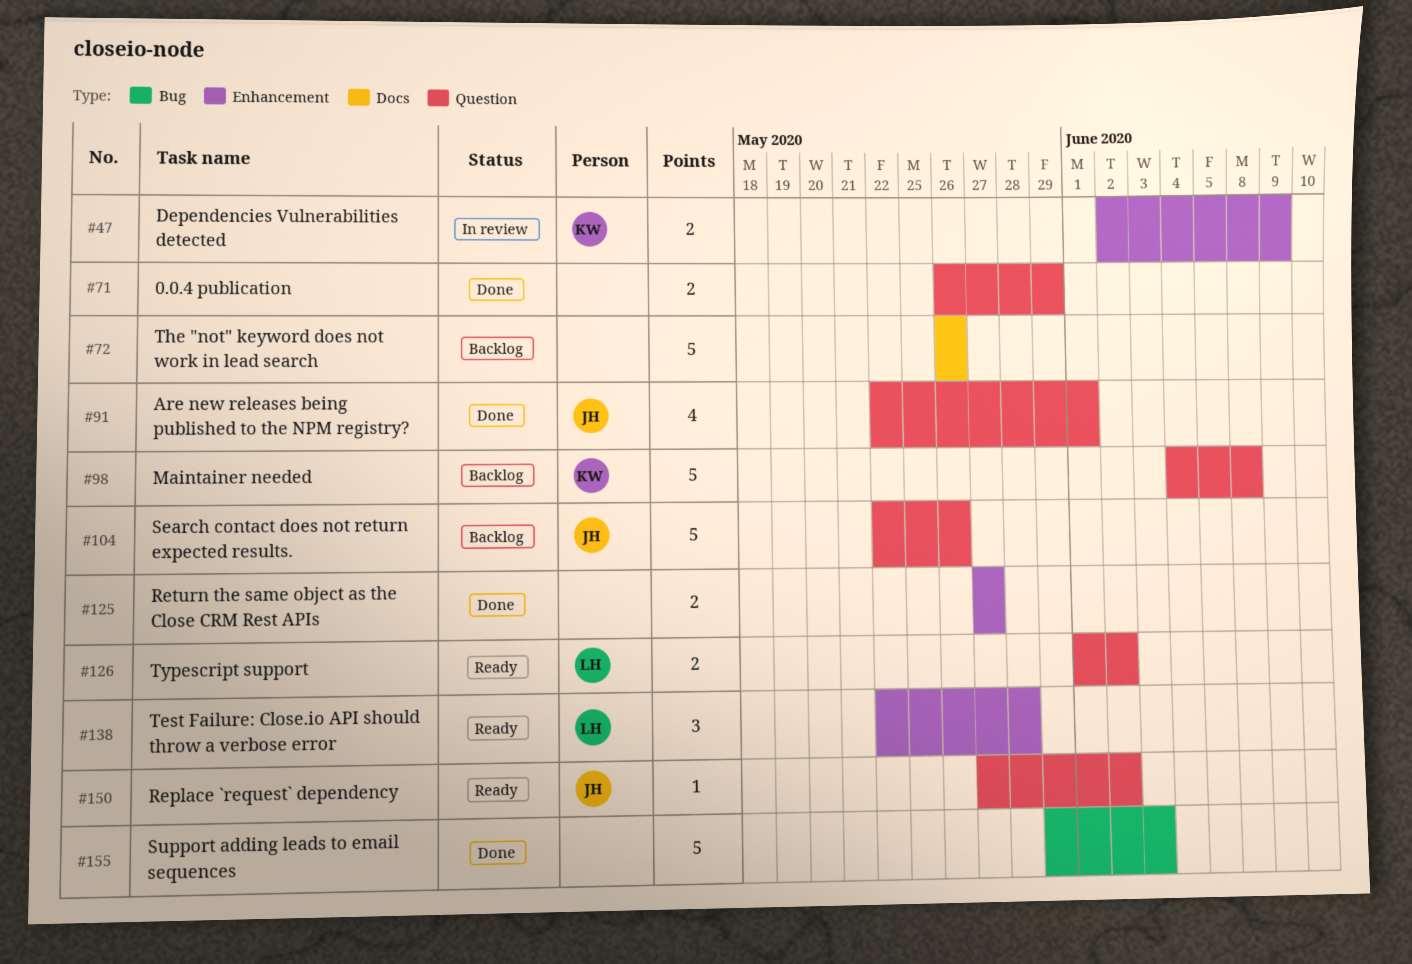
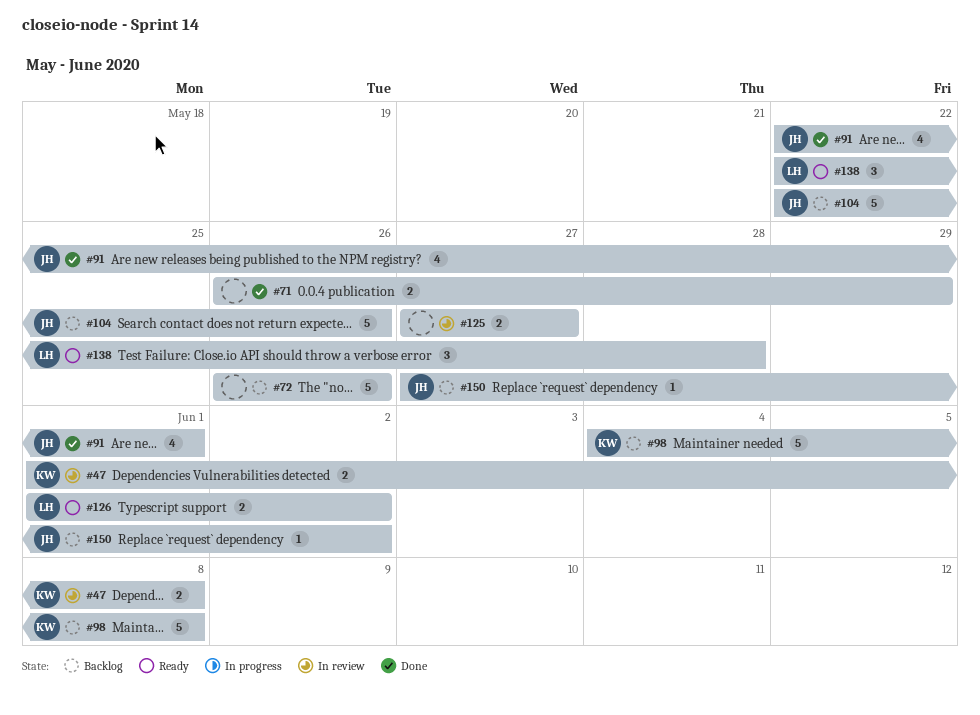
#47, start: Jun 2 -> Jun 1
#47, due: Jun 9 -> Jun 8
#125, status: Done -> In review
#150, status: Ready -> Backlog
#155: present -> none

